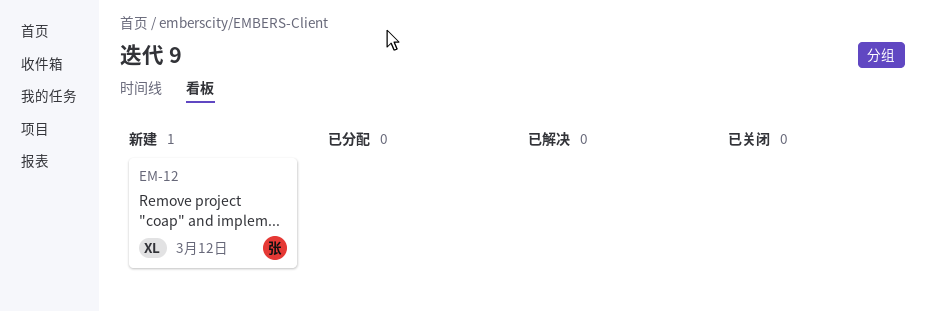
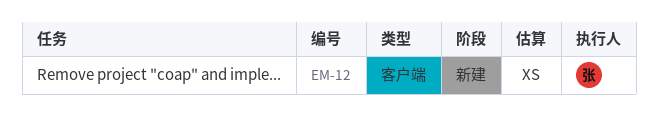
EM-12, estimate: XL -> XS

